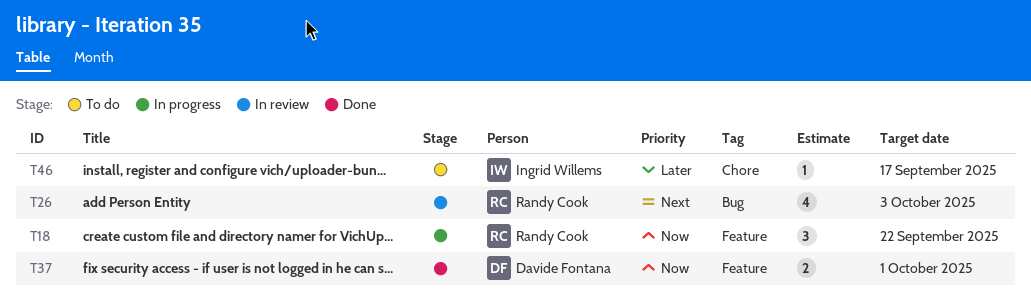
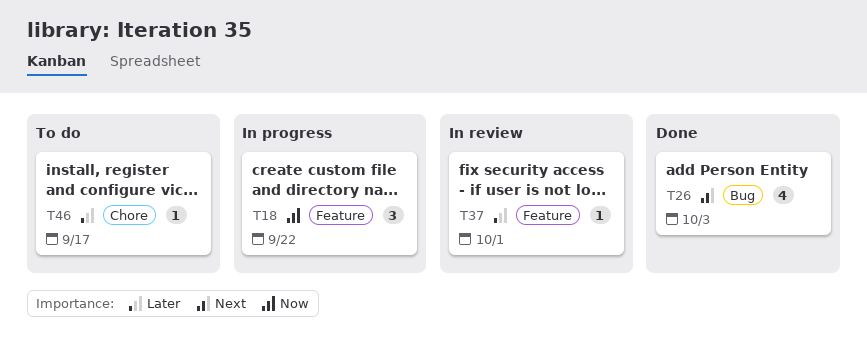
T26, status: In review -> Done
T37, status: Done -> In review
T37, priority: Now -> Later
T37, estimate: 2 -> 1

